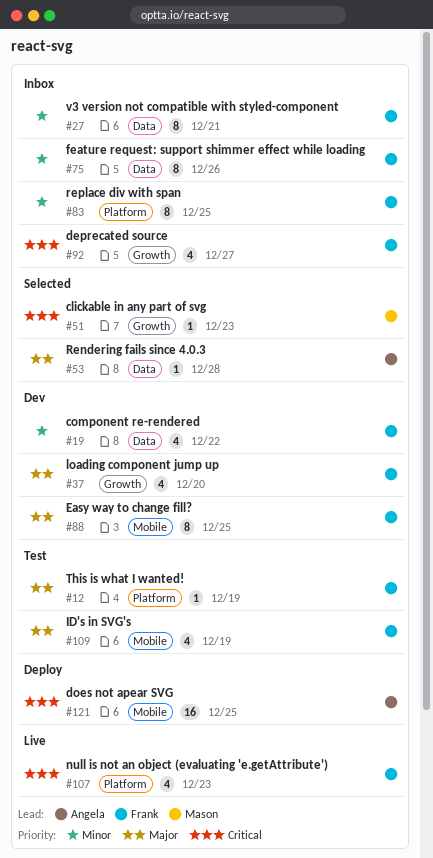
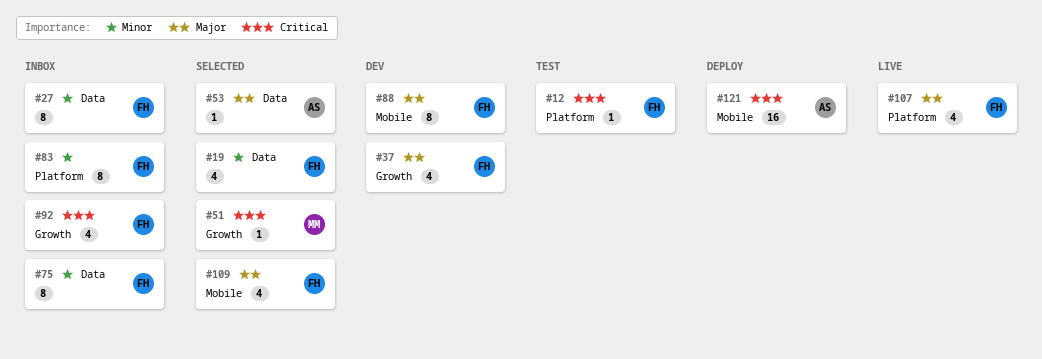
#12, priority: Major -> Critical
#19, status: Dev -> Selected
#107, priority: Critical -> Major
#109, status: Test -> Selected

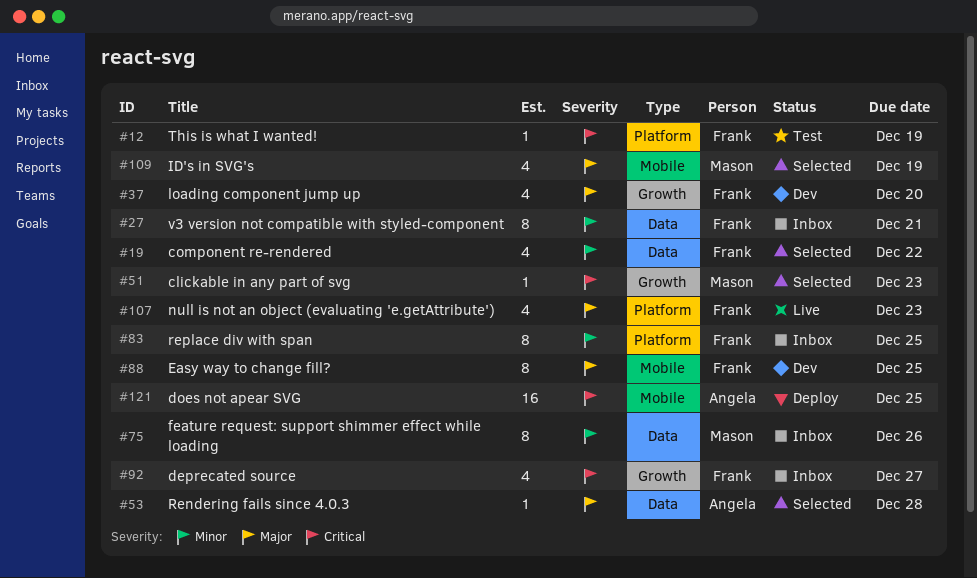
#75, owner: Frank -> Mason
#109, owner: Frank -> Mason

